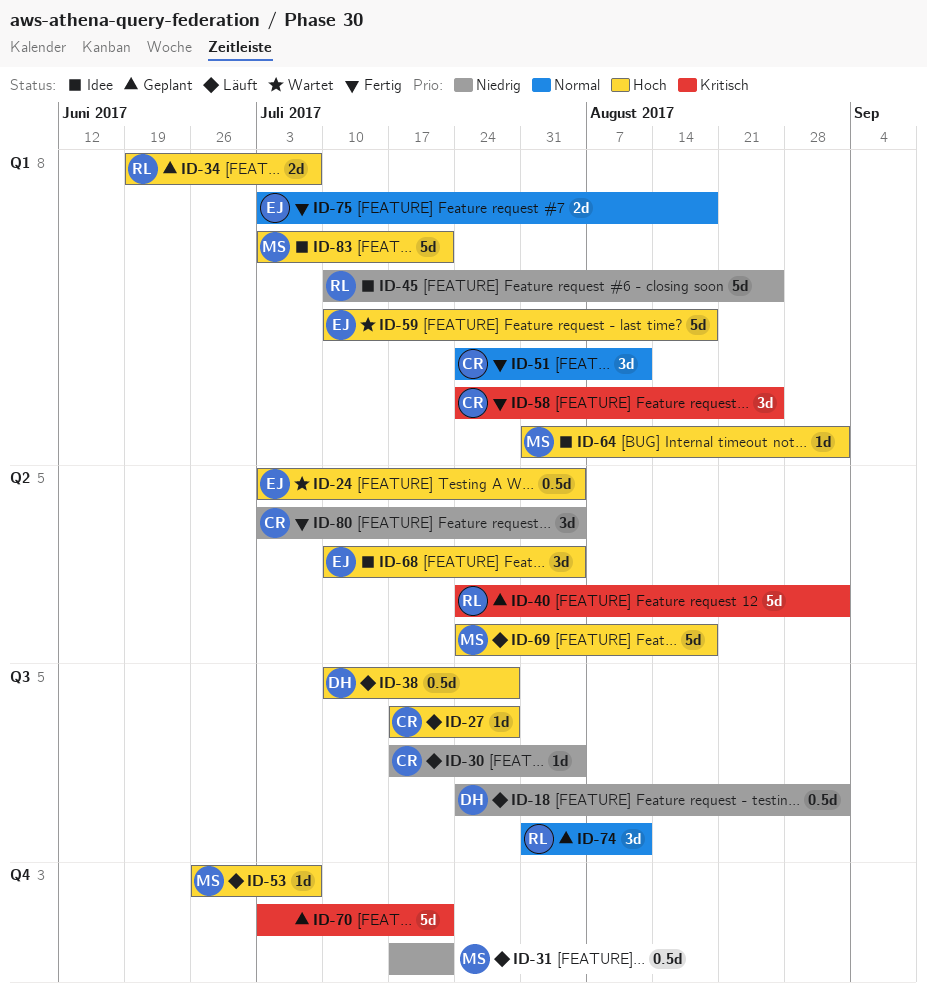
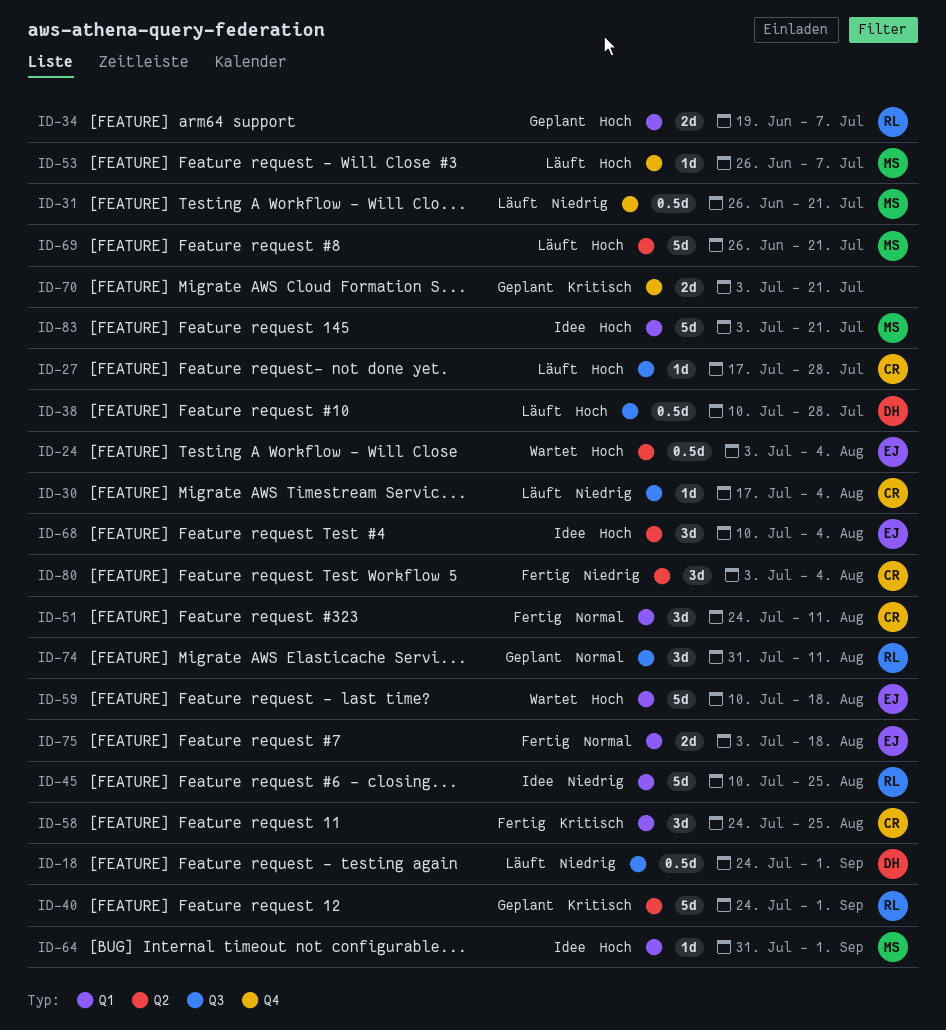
ID-31, start: Jul 17 -> Jun 26
ID-69, start: Jul 24 -> Jun 26
ID-69, due: Aug 18 -> Jul 21
ID-70, estimate: 5d -> 2d

